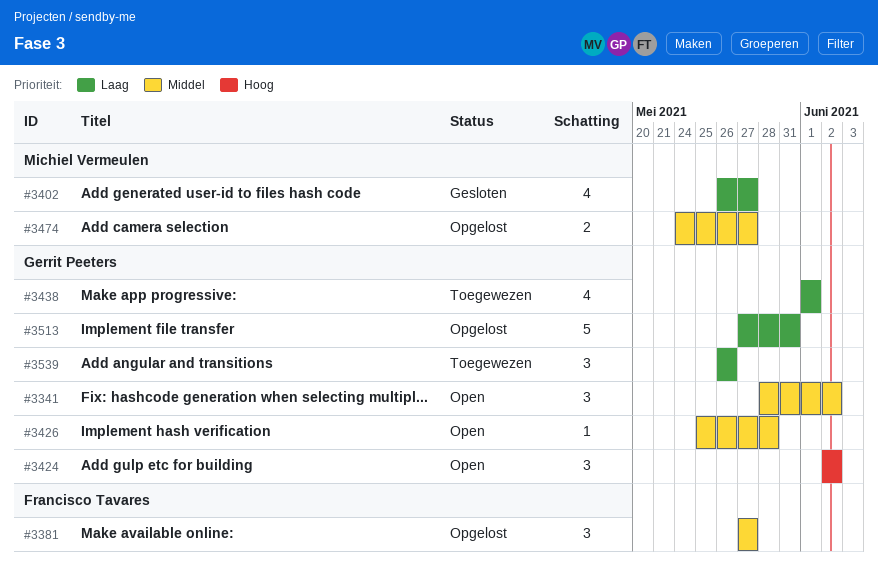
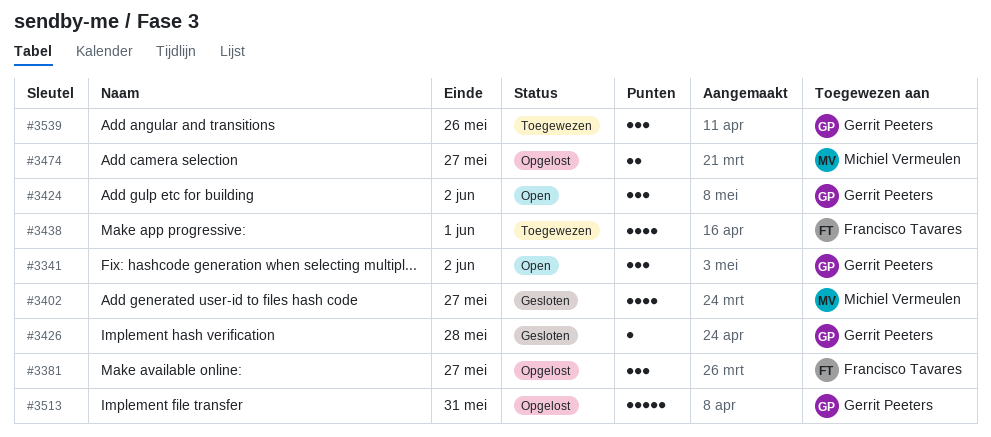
#3426, status: Open -> Gesloten
#3438, owner: Gerrit Peeters -> Francisco Tavares

